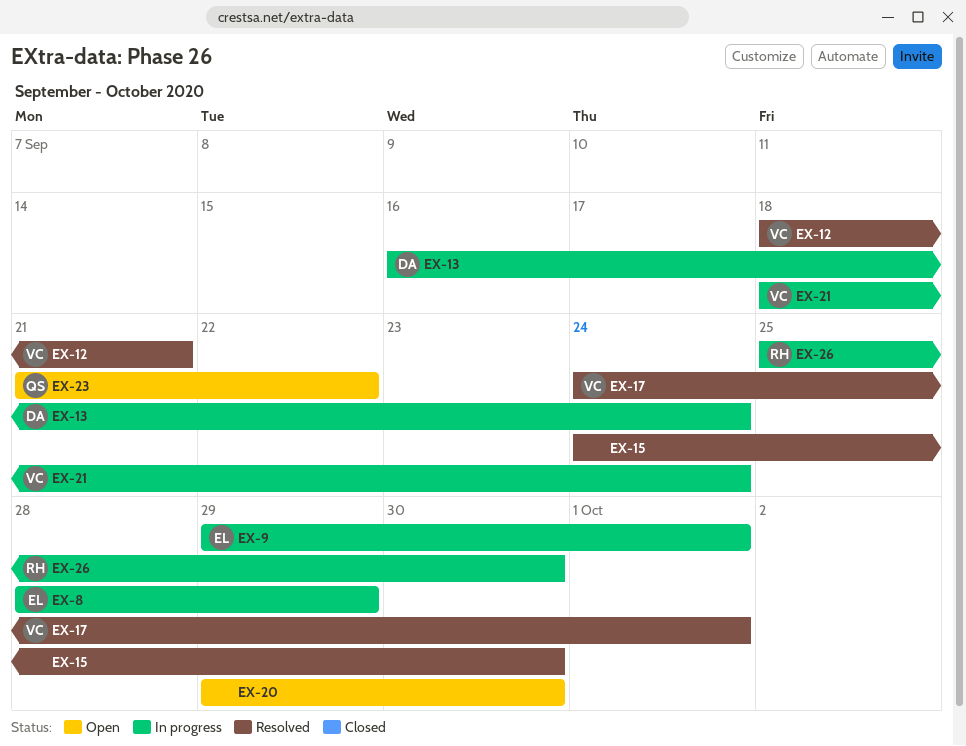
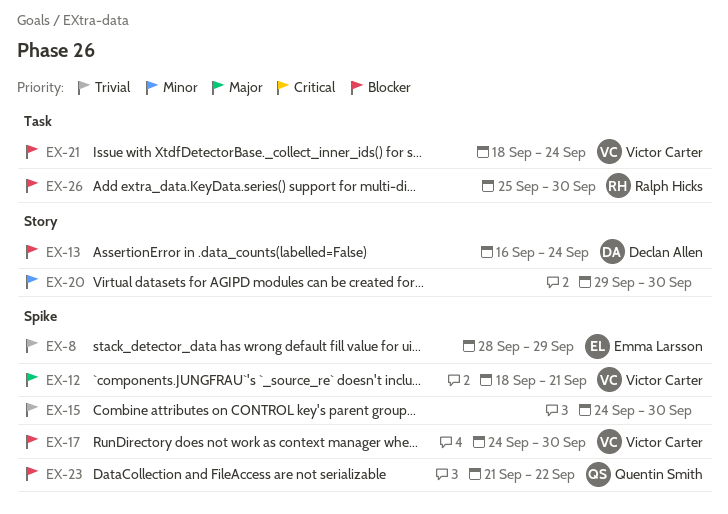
EX-9: present -> none
EX-17, due: Oct 1 -> Sep 30

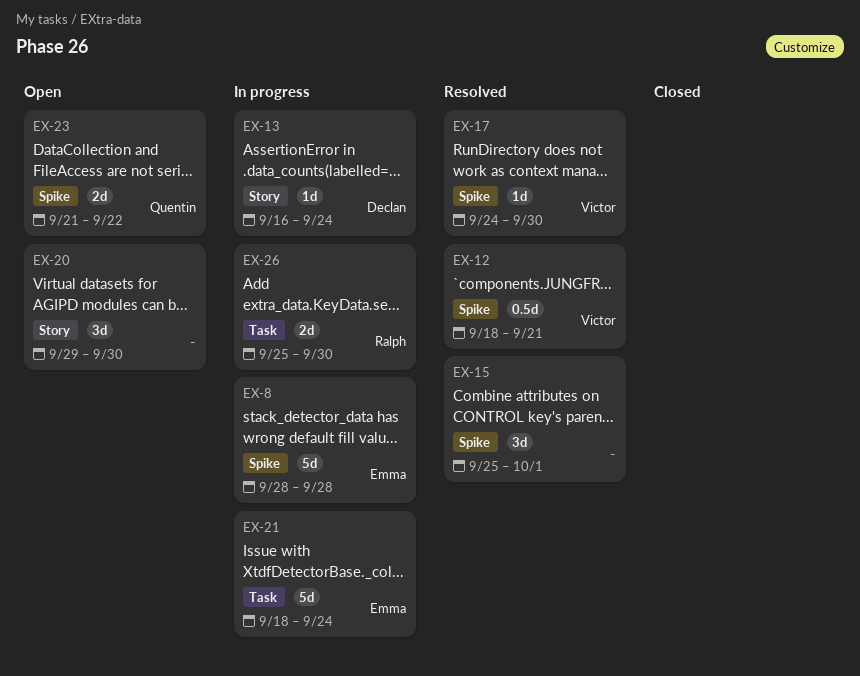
EX-8, due: Sep 29 -> Sep 28
EX-15, start: Sep 24 -> Sep 25
EX-15, due: Sep 30 -> Oct 1
EX-21, owner: Victor Carter -> Emma Larsson

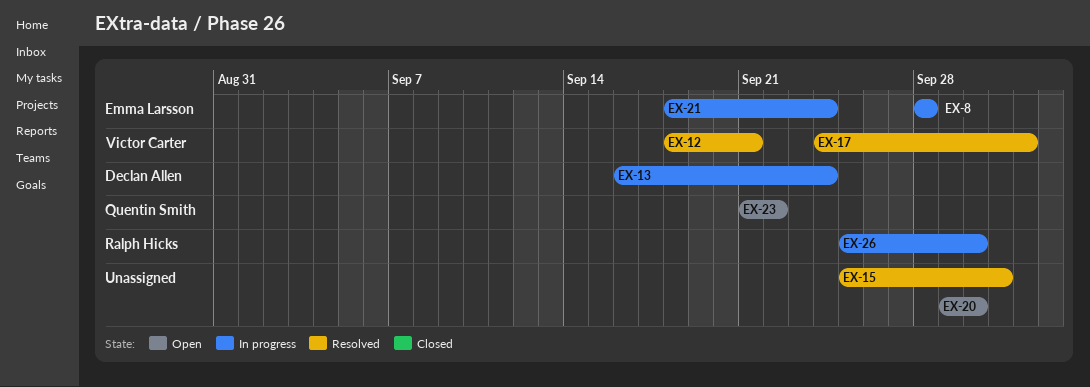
EX-17, due: Sep 30 -> Oct 2

